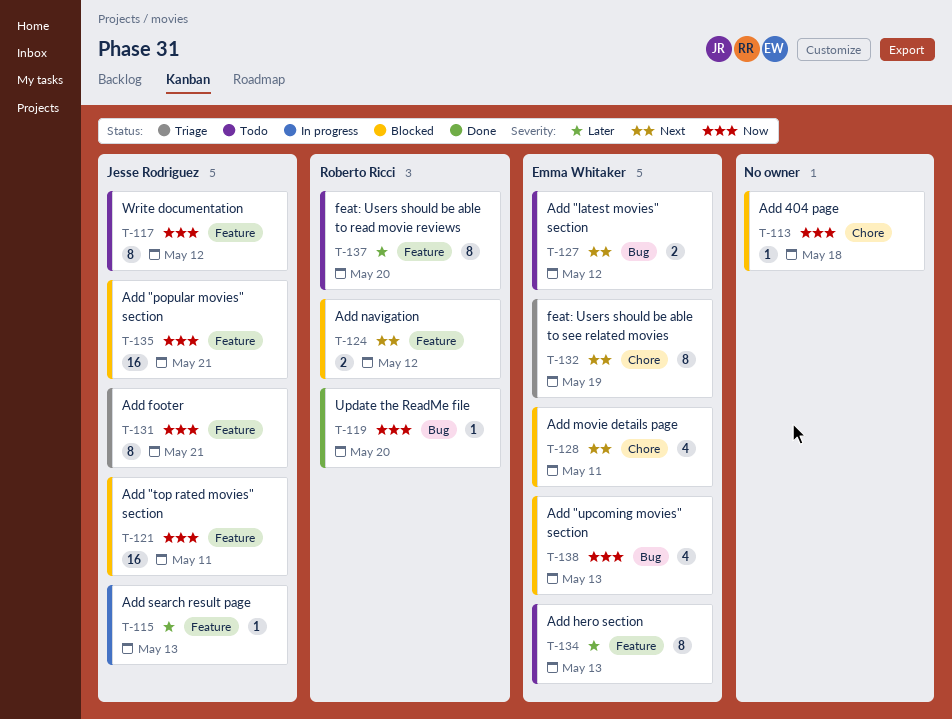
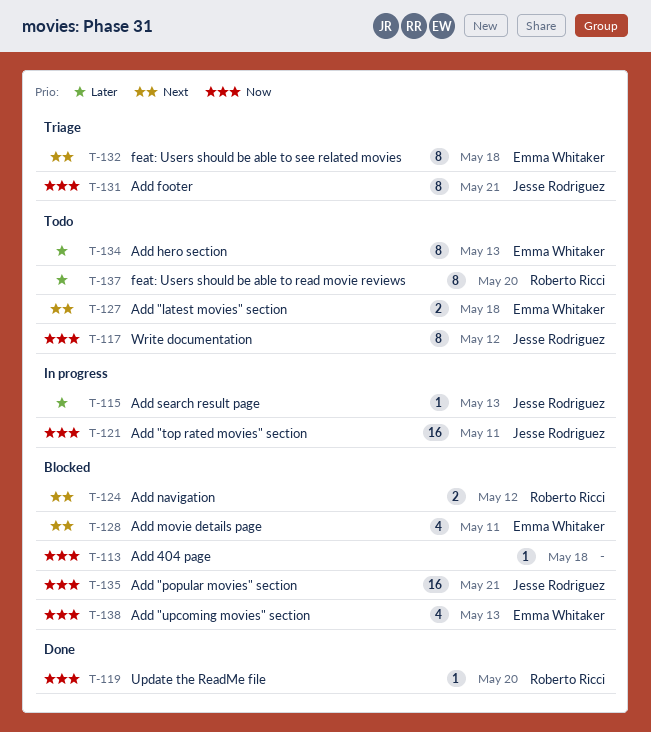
T-121, status: Blocked -> In progress
T-127, due: May 12 -> May 18
T-132, due: May 19 -> May 18

